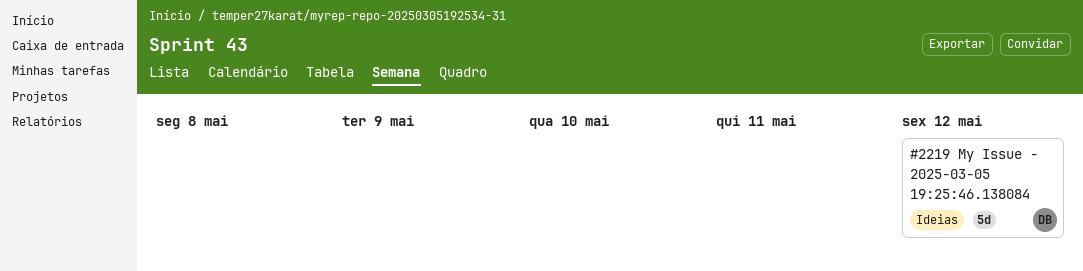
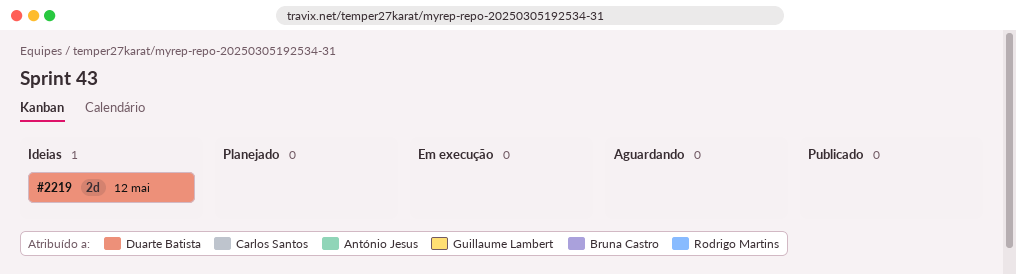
#2219, estimate: 5d -> 2d

